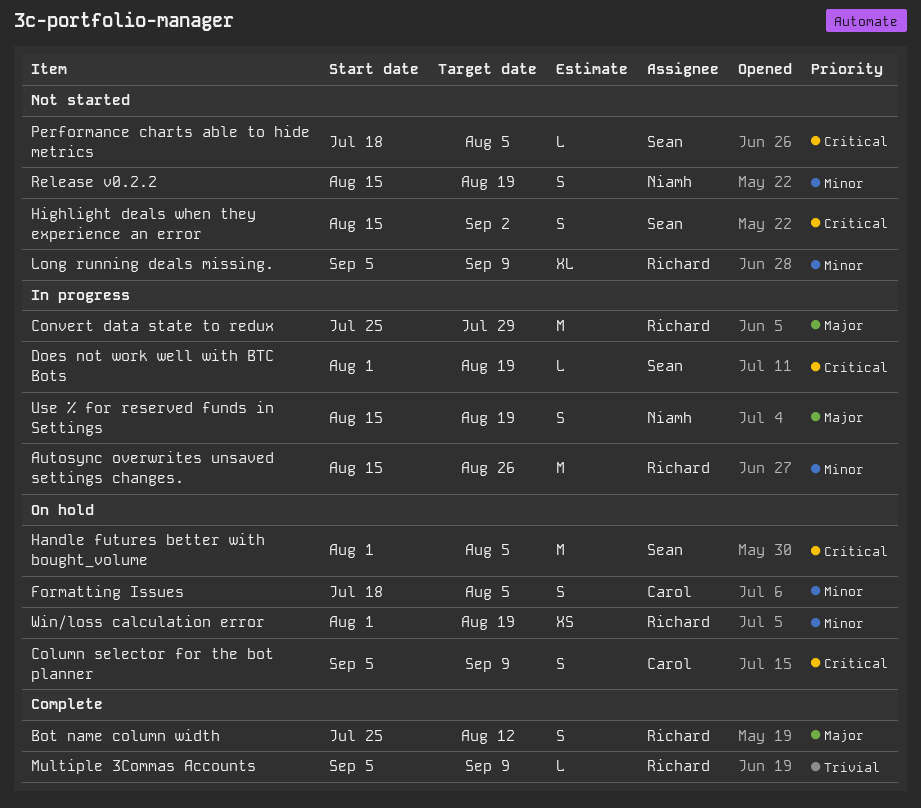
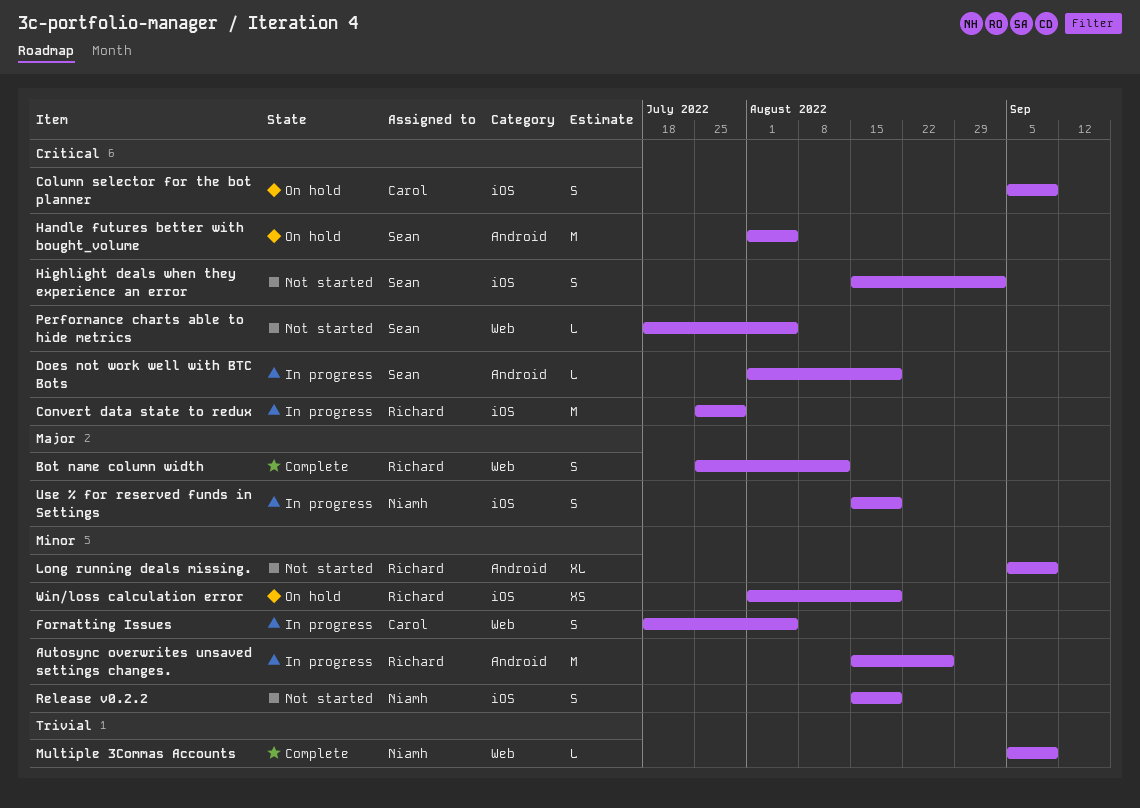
Convert data state to redux, priority: Major -> Critical
Formatting Issues, status: On hold -> In progress
Multiple 3Commas Accounts, owner: Richard -> Niamh

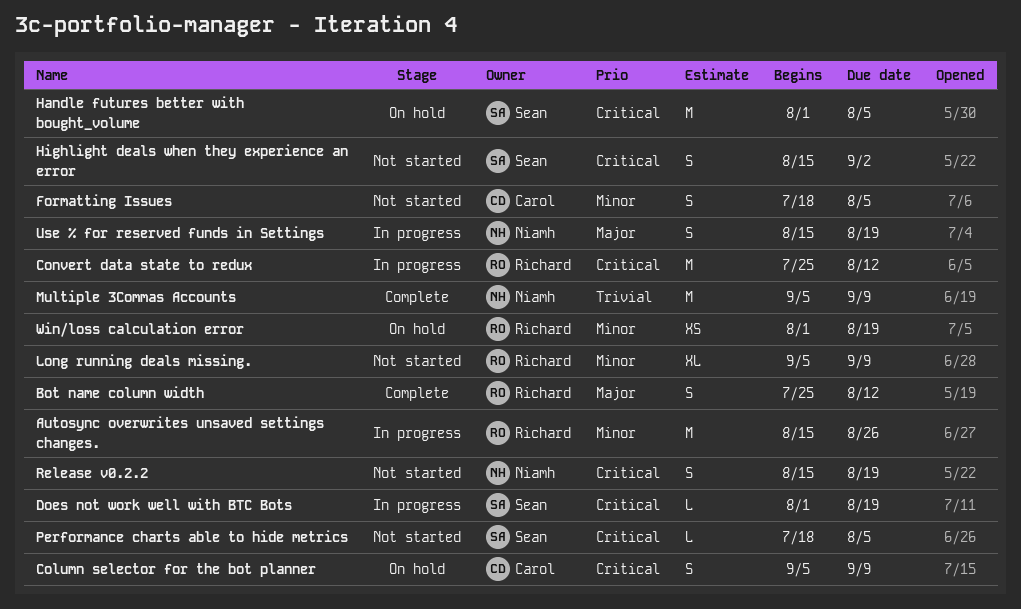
Convert data state to redux, due: Jul 29 -> Aug 12
Formatting Issues, status: In progress -> Not started
Multiple 3Commas Accounts, estimate: L -> M
Release v0.2.2, priority: Minor -> Critical

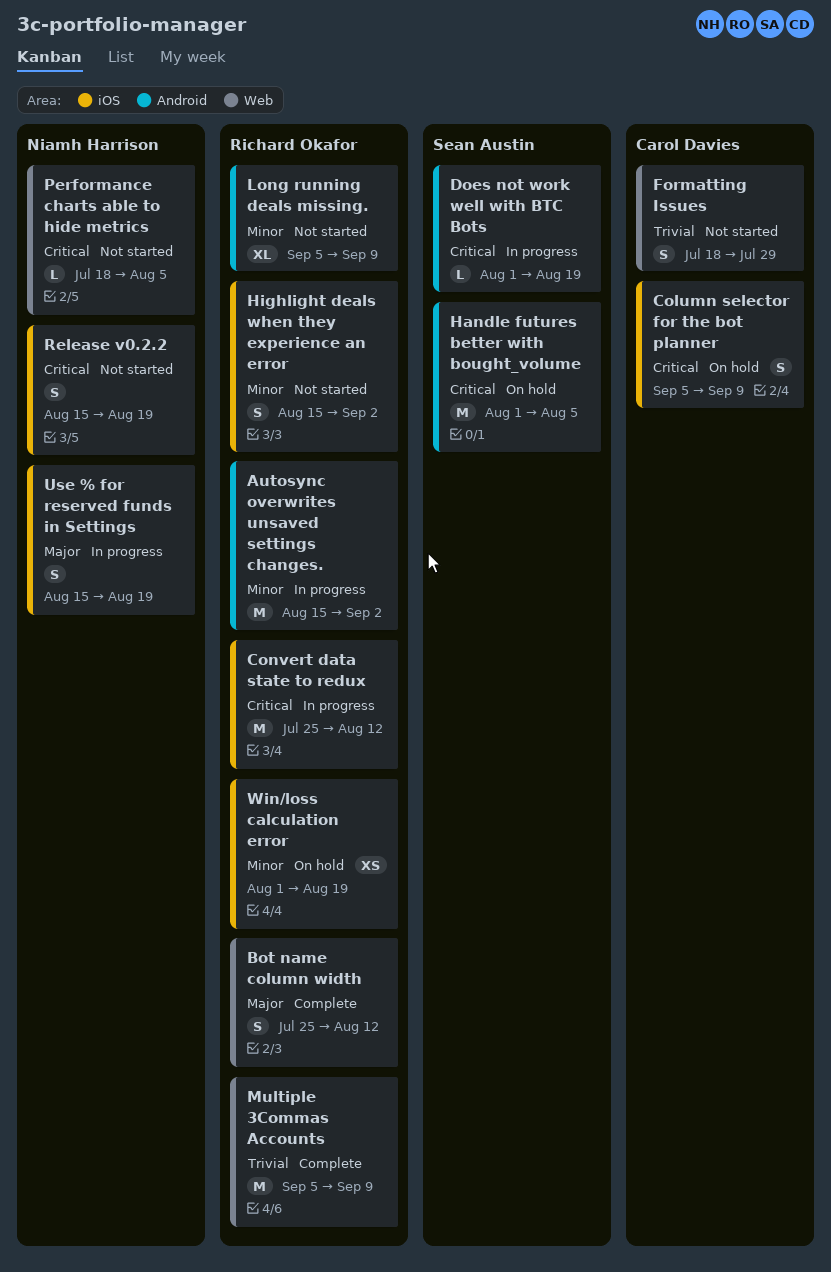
Autosync overwrites unsaved settings changes., due: Aug 26 -> Sep 2
Formatting Issues, priority: Minor -> Trivial
Formatting Issues, due: Aug 5 -> Jul 29
Highlight deals when they experience an error, owner: Sean Austin -> Richard Okafor
Highlight deals when they experience an error, priority: Critical -> Minor
Multiple 3Commas Accounts, owner: Niamh Harrison -> Richard Okafor
Performance charts able to hide metrics, owner: Sean Austin -> Niamh Harrison

